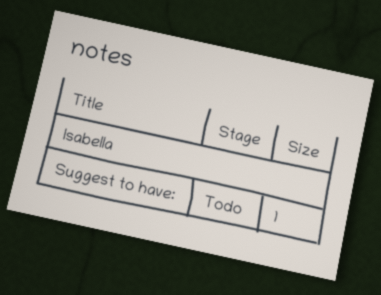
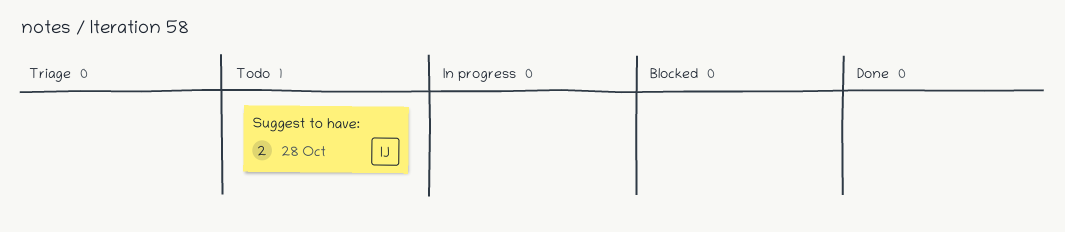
Suggest to have:, estimate: 1 -> 2

